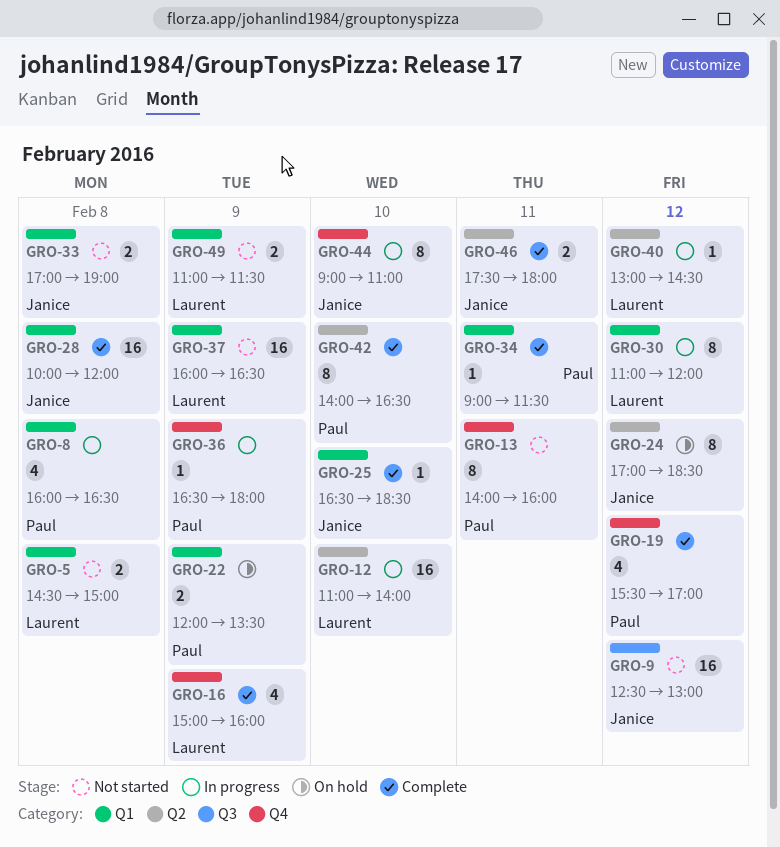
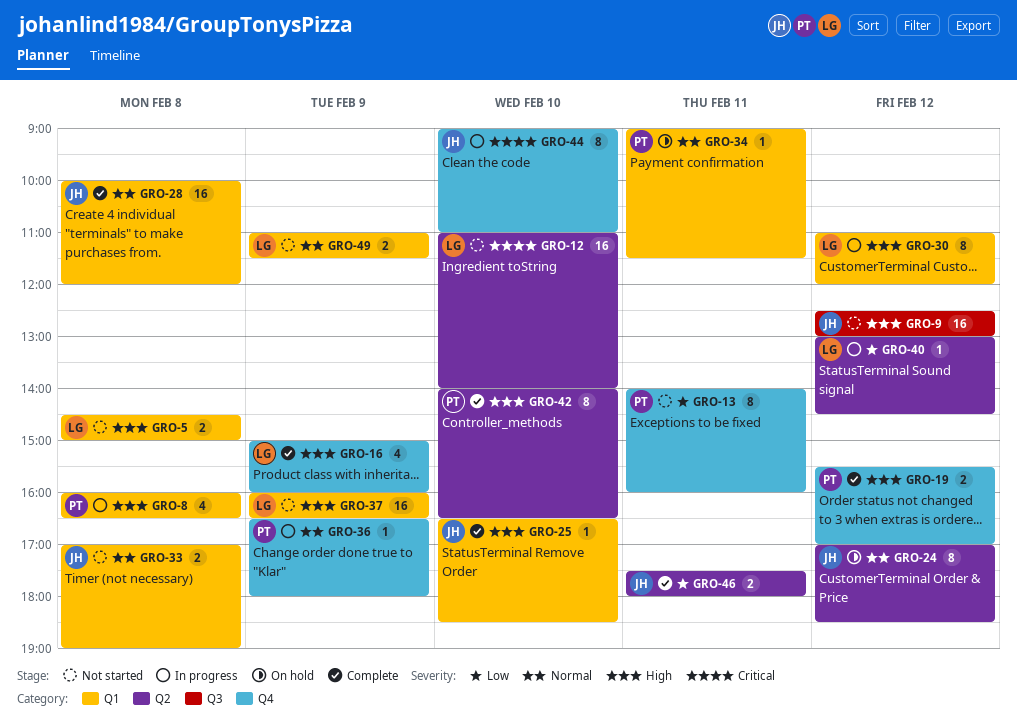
GRO-12, status: In progress -> Not started
GRO-19, estimate: 4 -> 2
GRO-22: present -> none
GRO-34, status: Complete -> On hold

